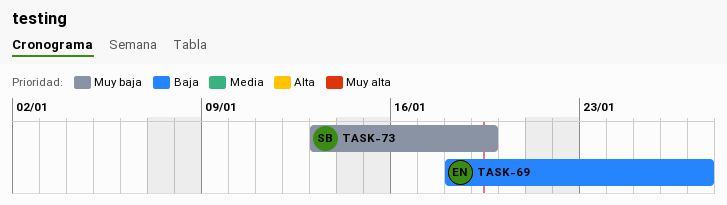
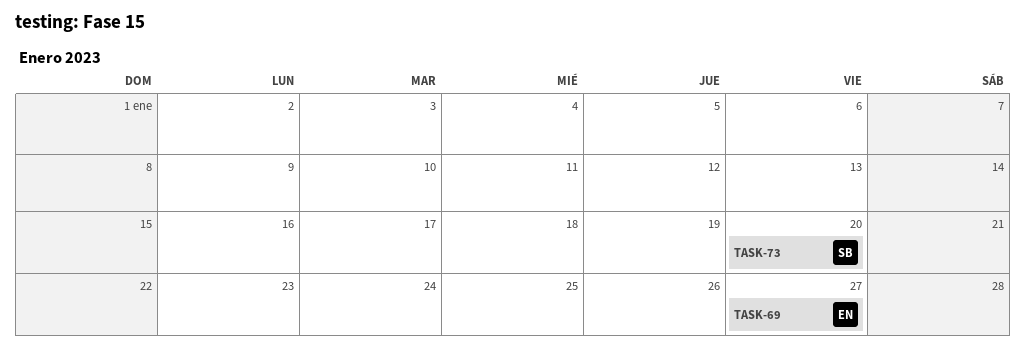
TASK-73, due: Jan 19 -> Jan 20

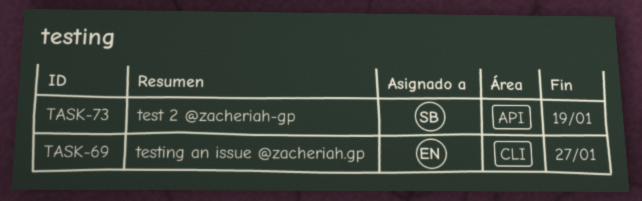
TASK-73, due: Jan 20 -> Jan 19

